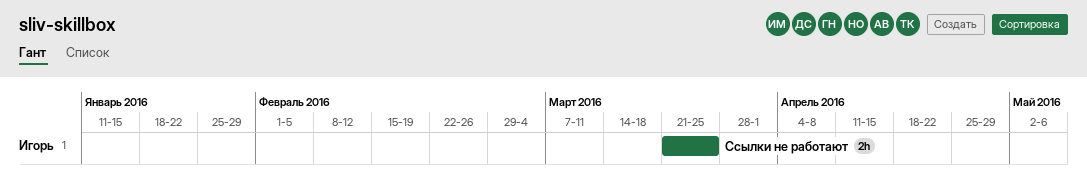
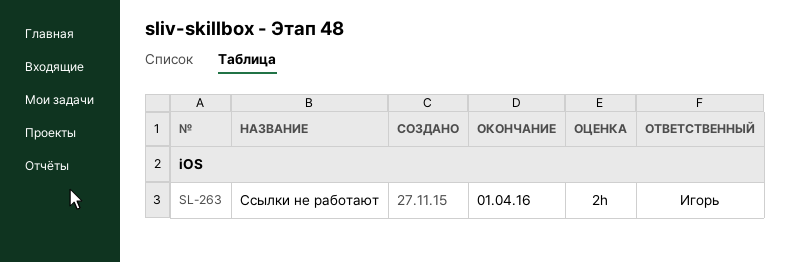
Ссылки не работают, due: Mar 25 -> Apr 1

